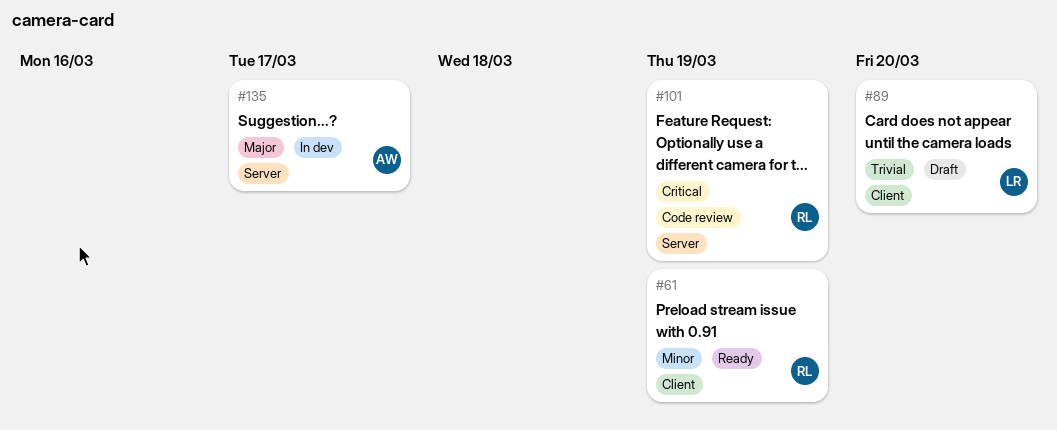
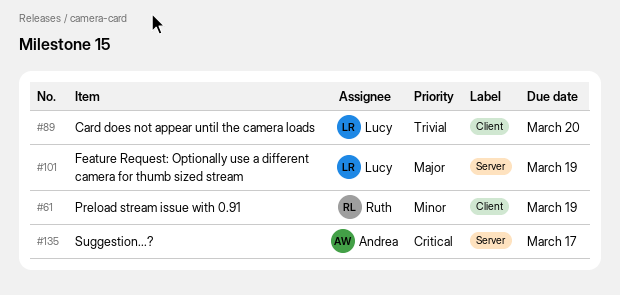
#101, owner: Ruth -> Lucy
#101, priority: Critical -> Major
#135, priority: Major -> Critical

